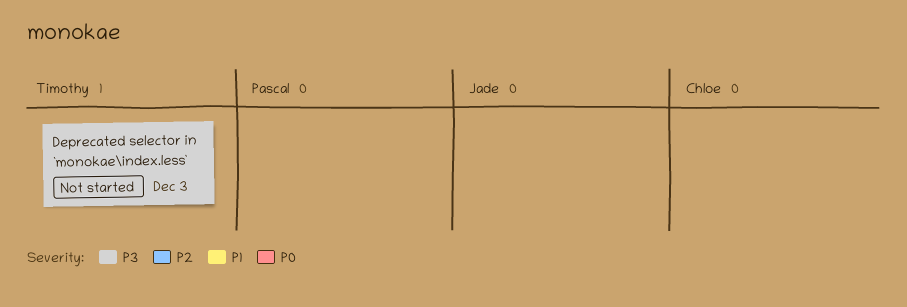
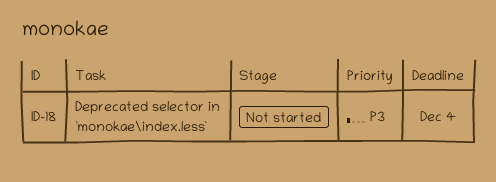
Deprecated selector in `monokae\index.less`, due: Dec 3 -> Dec 4

